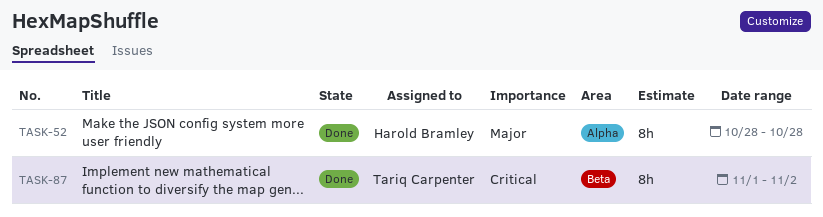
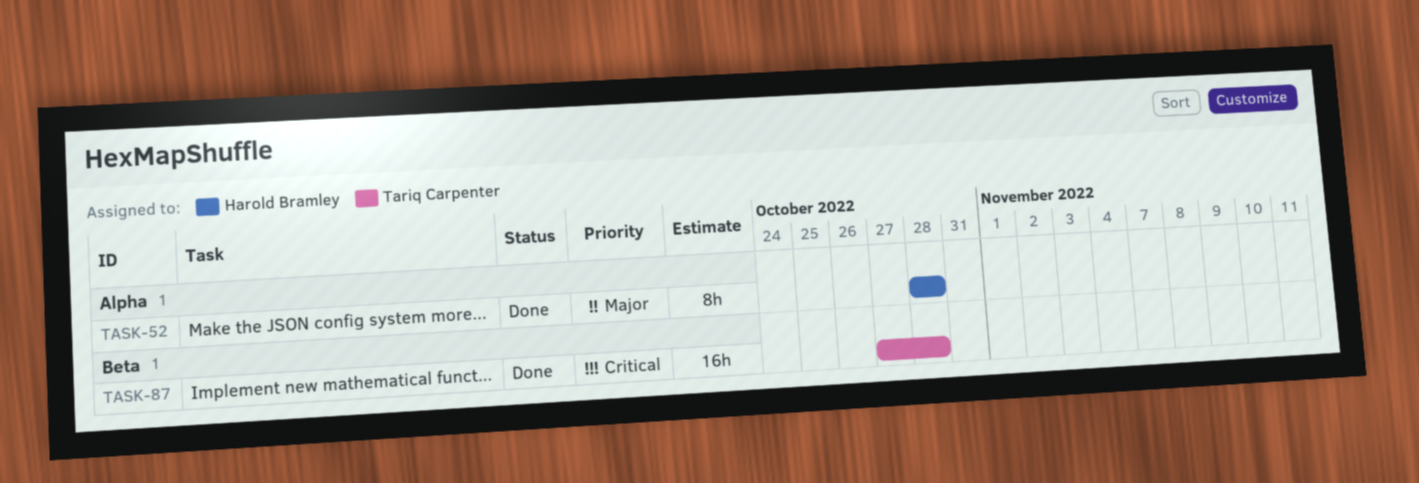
TASK-87, estimate: 8h -> 16h
TASK-87, start: Nov 1 -> Oct 27
TASK-87, due: Nov 2 -> Oct 28

